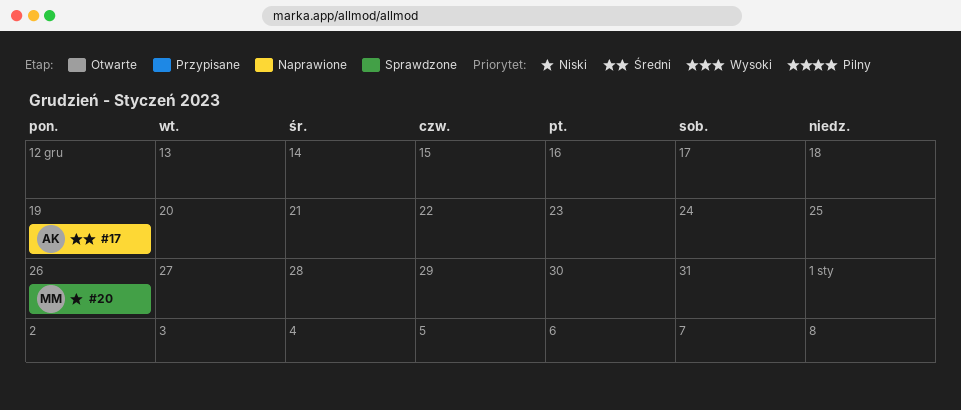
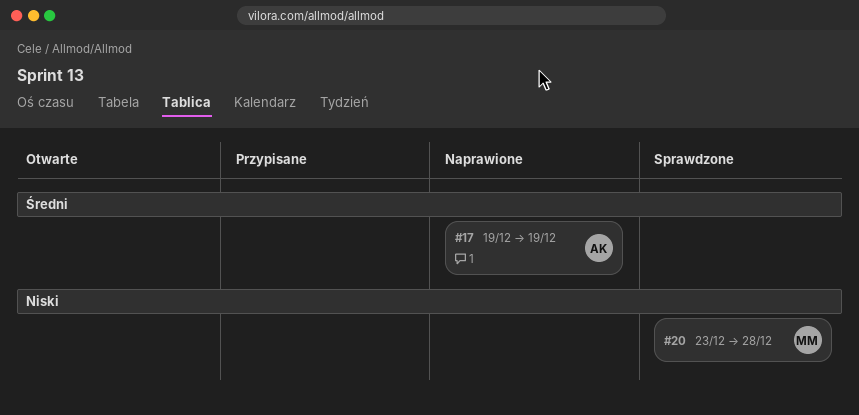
#20, start: Dec 26 -> Dec 23
#20, due: Dec 26 -> Dec 28

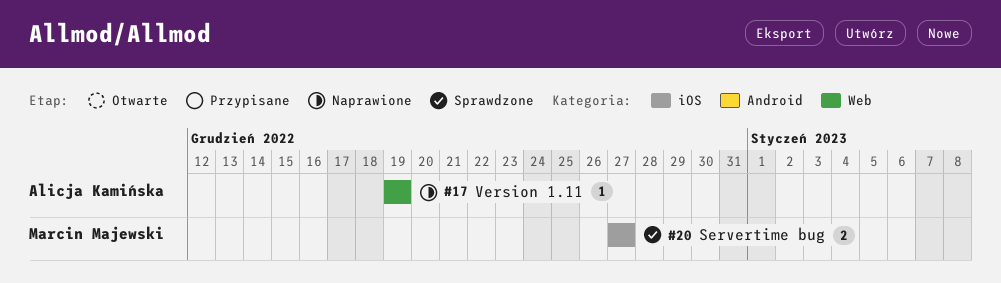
#20, start: Dec 23 -> Dec 27
#20, due: Dec 28 -> Dec 27

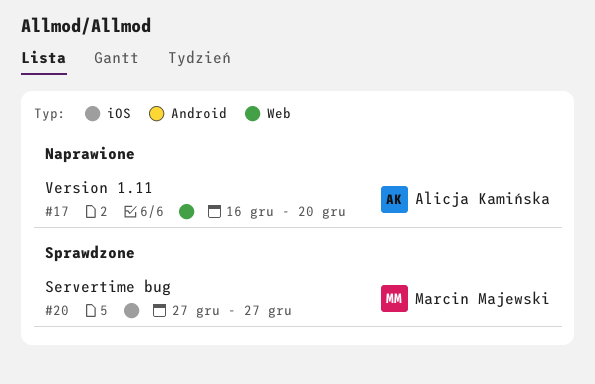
#17, start: Dec 19 -> Dec 16
#17, due: Dec 19 -> Dec 20

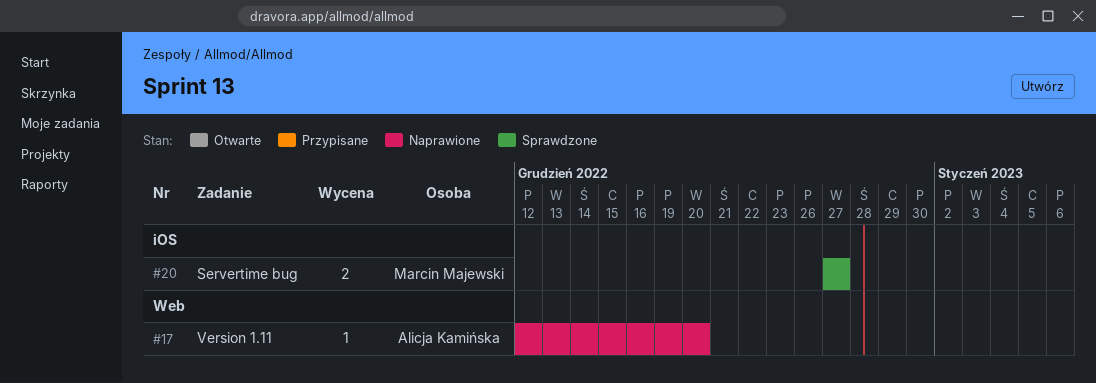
#17, start: Dec 16 -> Dec 12

